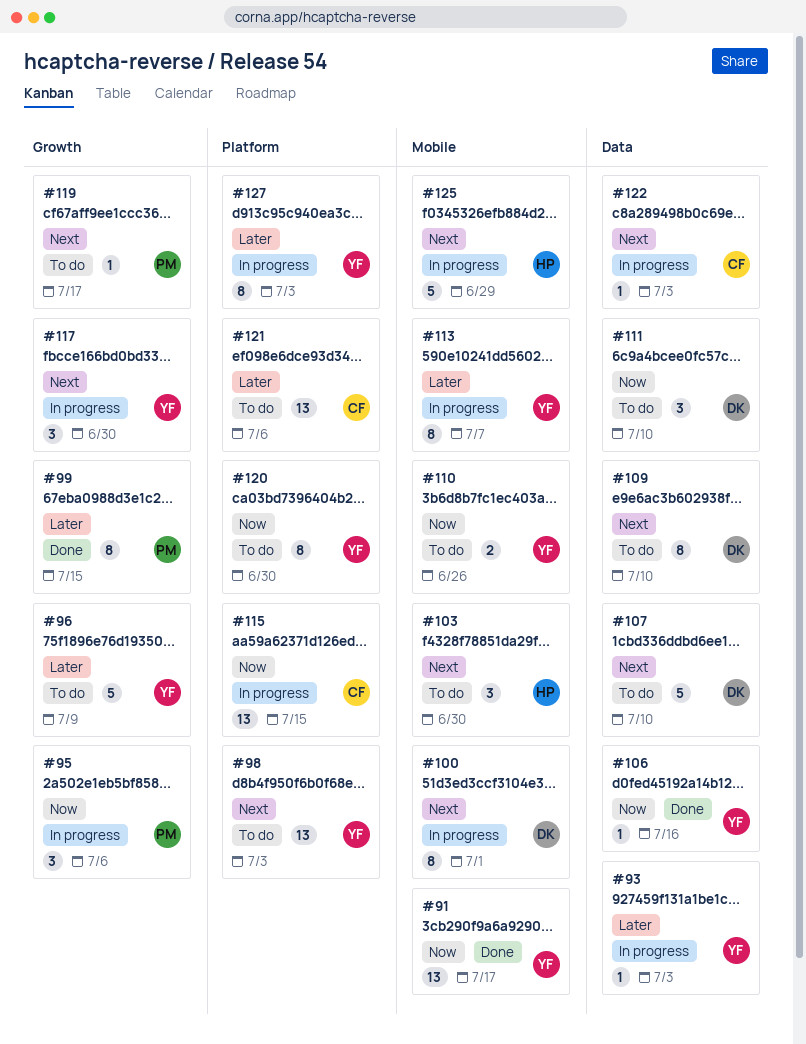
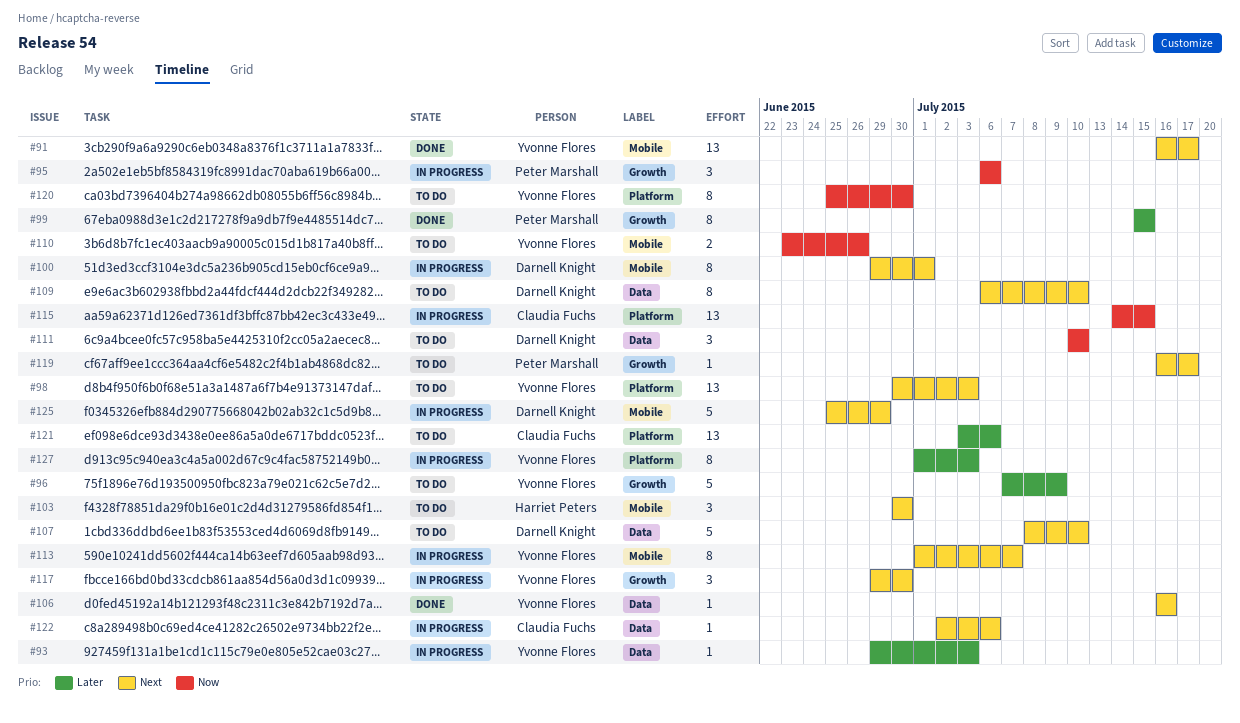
#91, priority: Now -> Next
#106, priority: Now -> Next
#113, priority: Later -> Next
#122, due: Jul 3 -> Jul 6
#125, owner: Harriet Peters -> Darnell Knight

